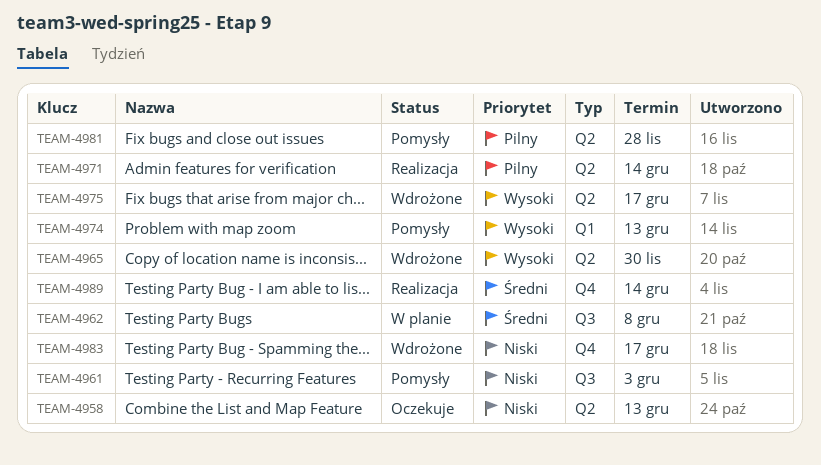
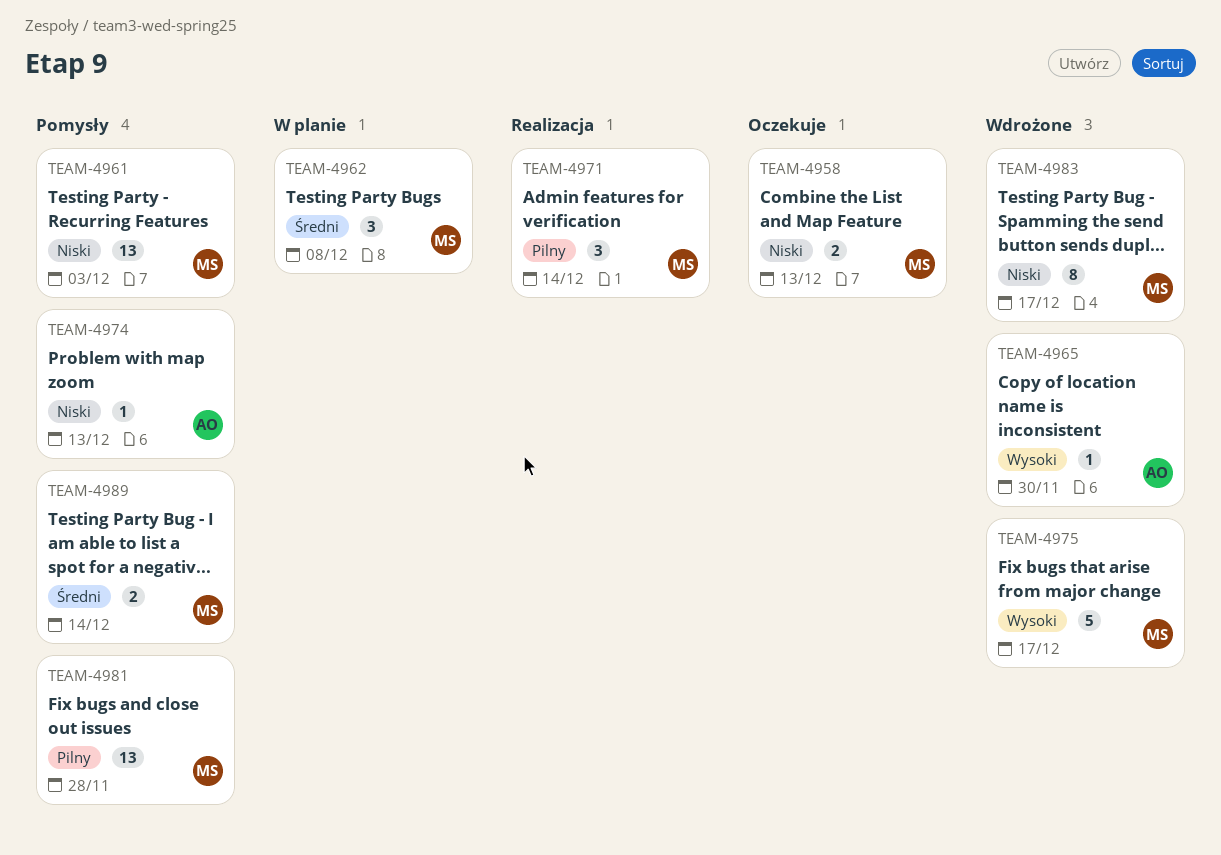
TEAM-4974, priority: Wysoki -> Niski
TEAM-4989, status: Realizacja -> Pomysły

